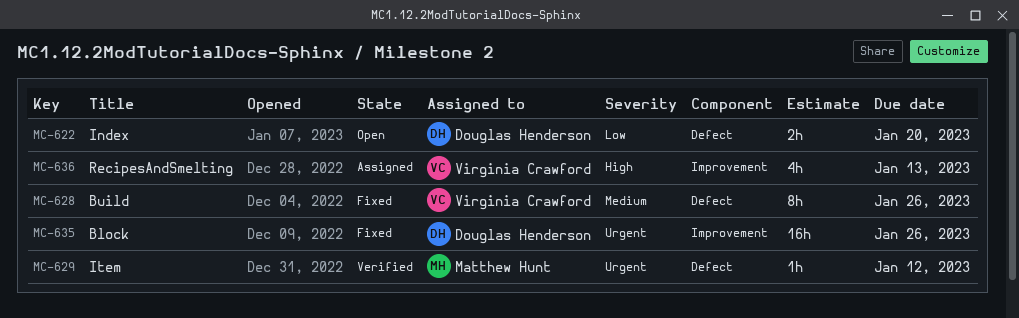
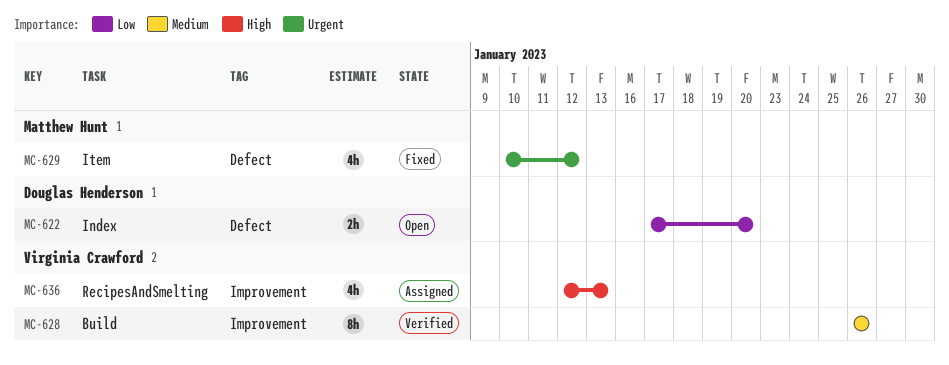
MC-628, status: Fixed -> Verified
MC-628, label: Defect -> Improvement
MC-629, status: Verified -> Fixed
MC-629, estimate: 1h -> 4h
MC-635: present -> none

